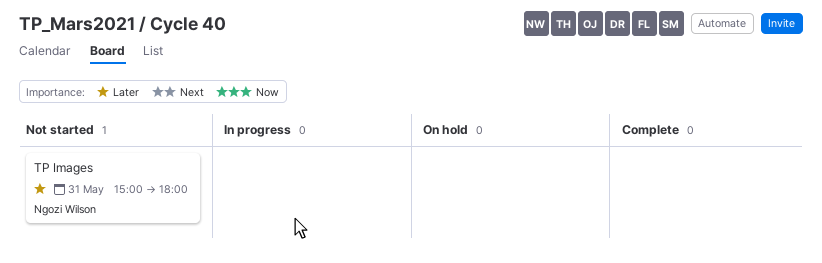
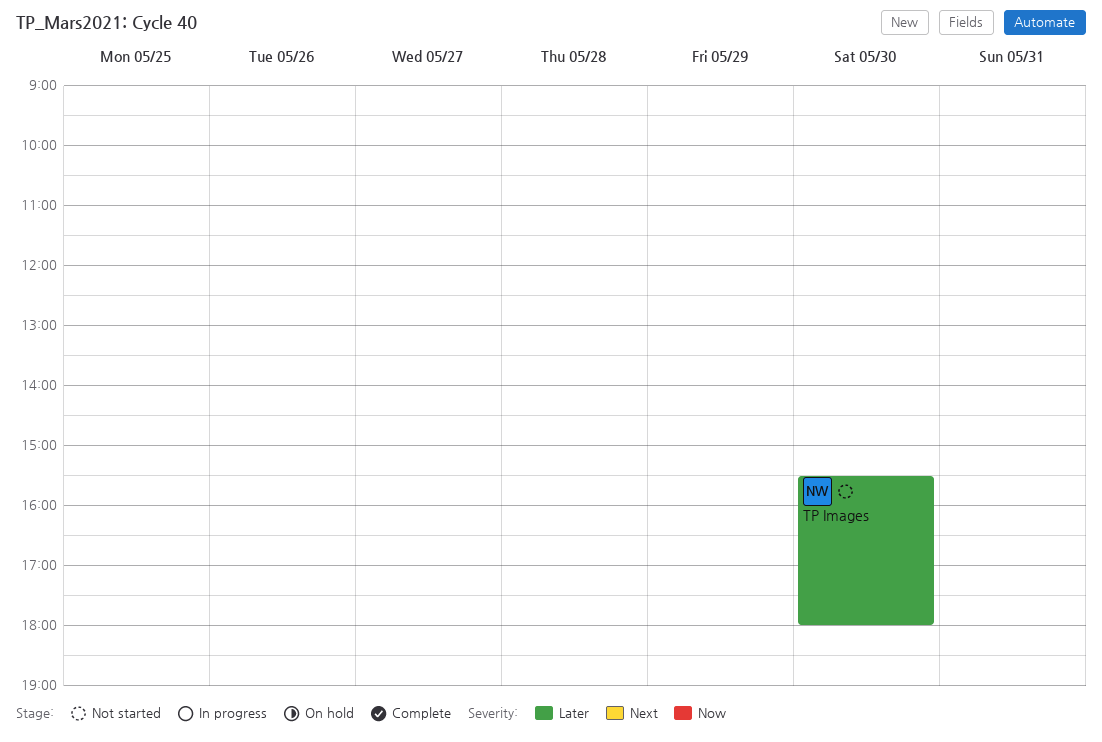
TP Images, day: May 31 -> May 30
TP Images, begins: 15:00 -> 15:30

